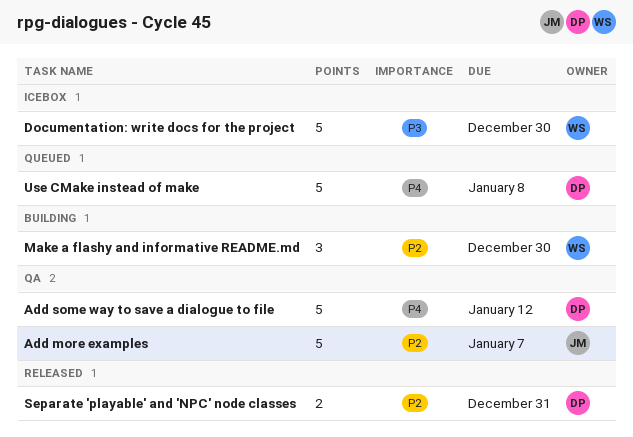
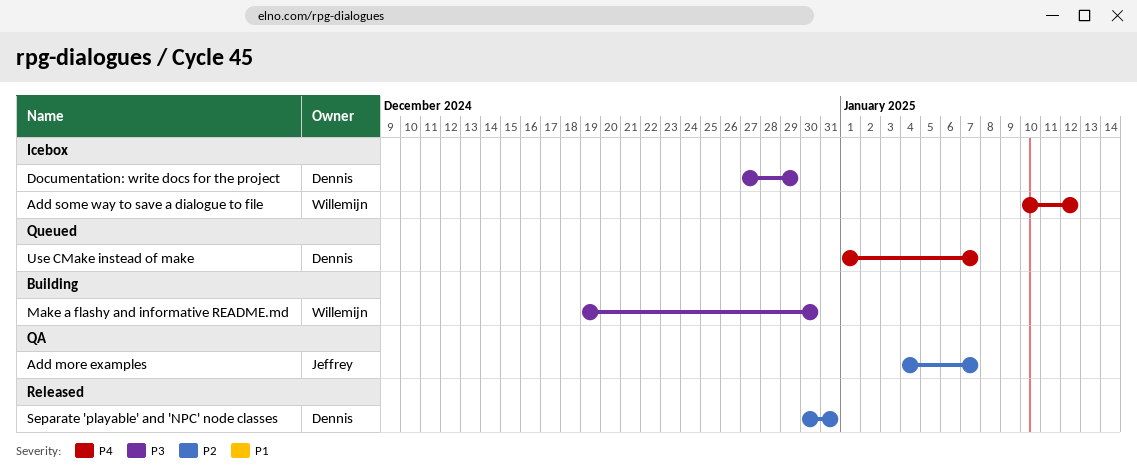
Add some way to save a dialogue to file, status: QA -> Icebox
Add some way to save a dialogue to file, owner: Dennis -> Willemijn
Documentation: write docs for the project, owner: Willemijn -> Dennis
Documentation: write docs for the project, due: Dec 30 -> Dec 29
Make a flashy and informative README.md, priority: P2 -> P3
Use CMake instead of make, due: Jan 8 -> Jan 7

